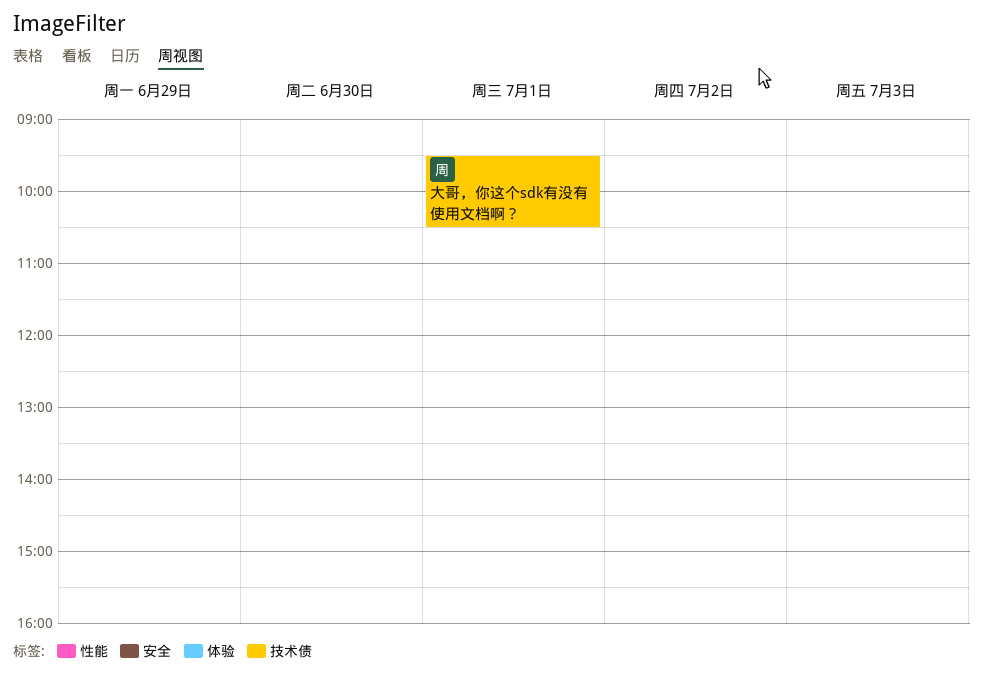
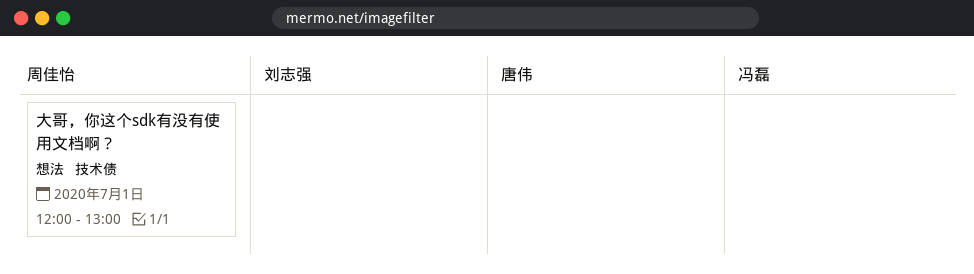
大哥，你这个sdk有没有使用文档啊？, begins: 09:30 -> 12:00
大哥，你这个sdk有没有使用文档啊？, ends: 10:30 -> 13:00

